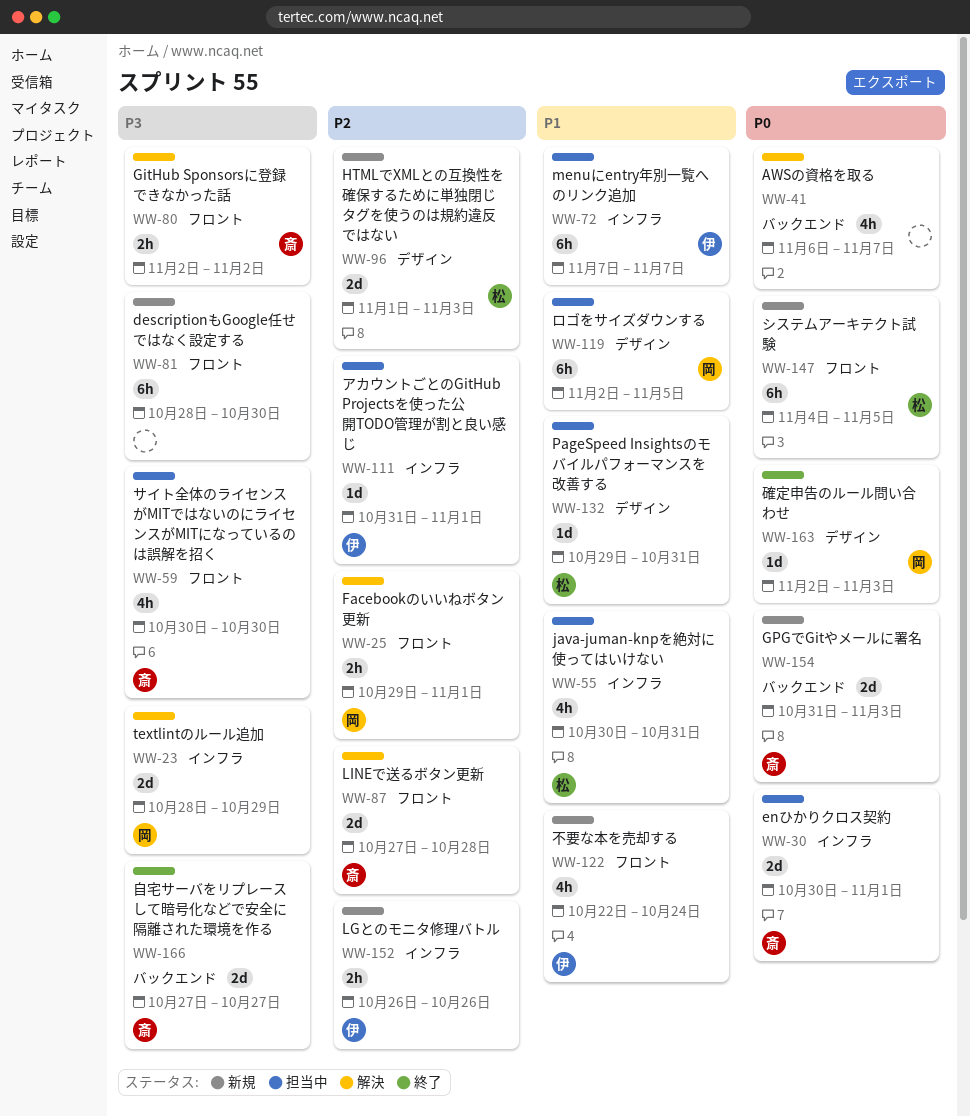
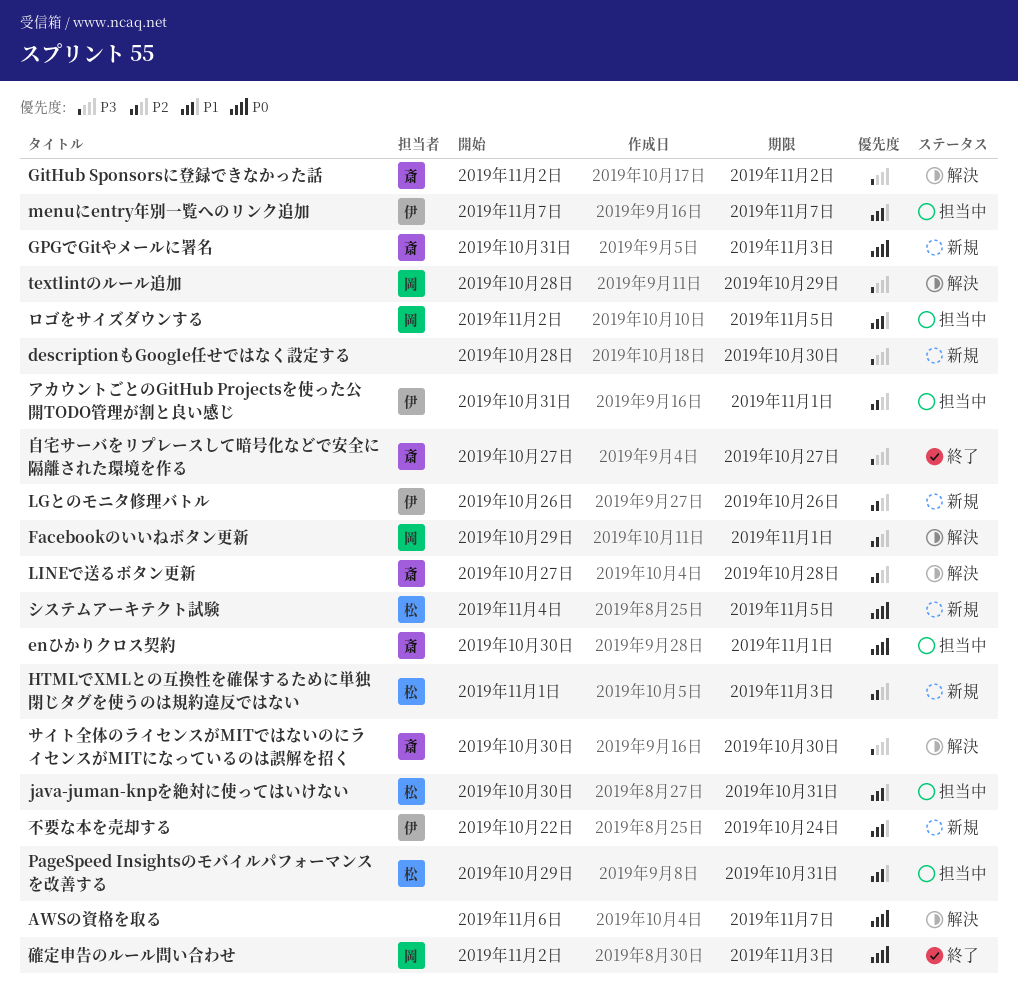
サイト全体のライセンスがMITではないのにライセンスがMITになっているのは誤解を招く, status: 担当中 -> 解決

